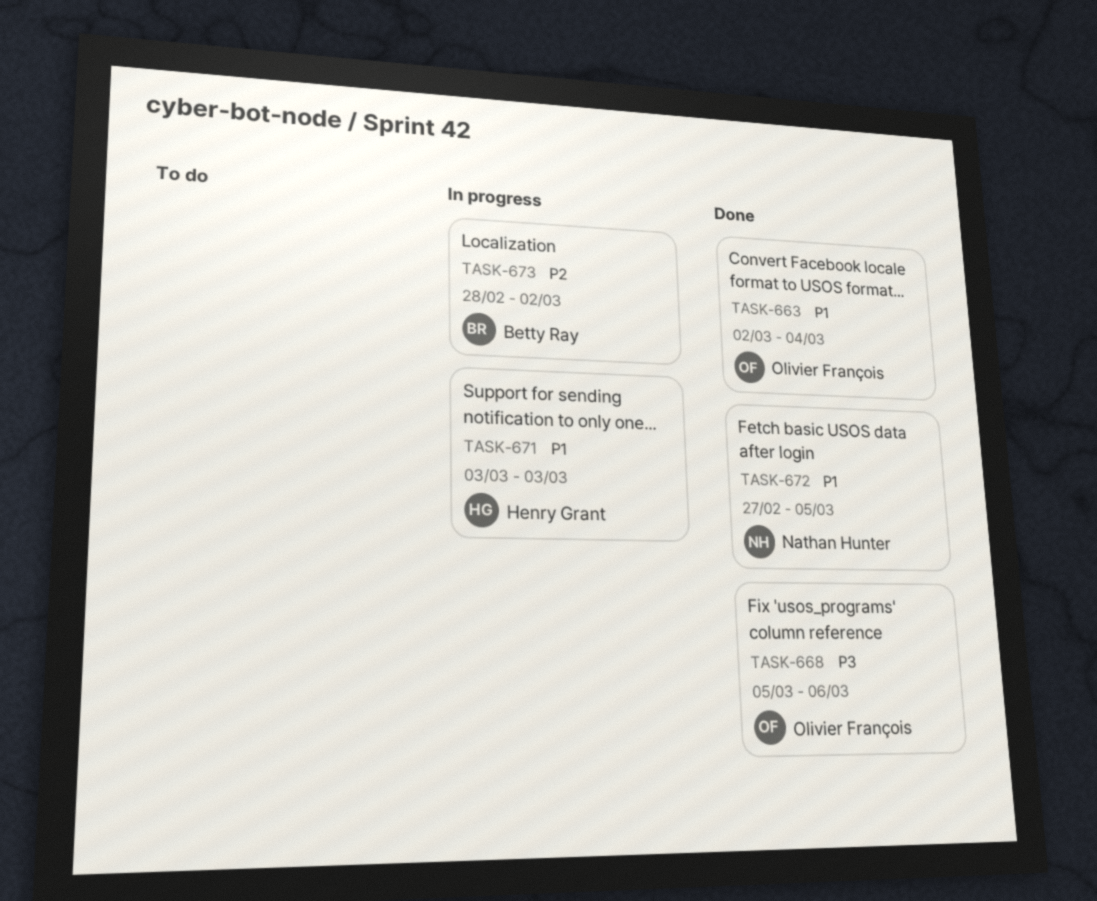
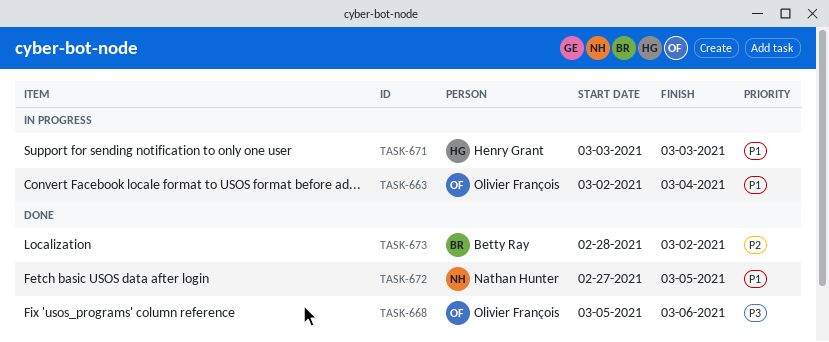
TASK-663, status: Done -> In progress
TASK-673, status: In progress -> Done

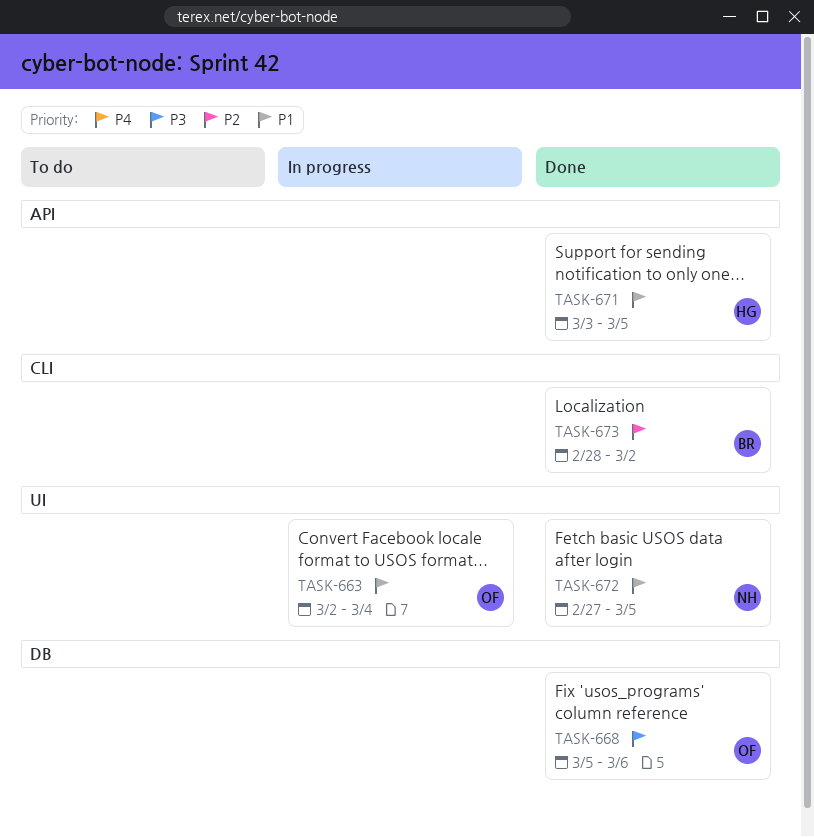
TASK-671, status: In progress -> Done
TASK-671, due: Mar 3 -> Mar 5

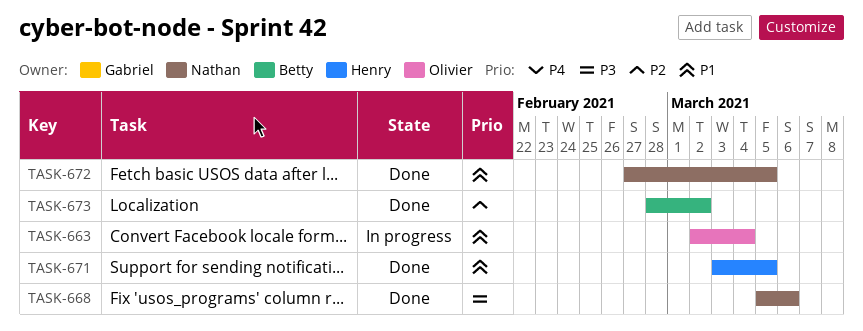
TASK-668, owner: Olivier -> Nathan

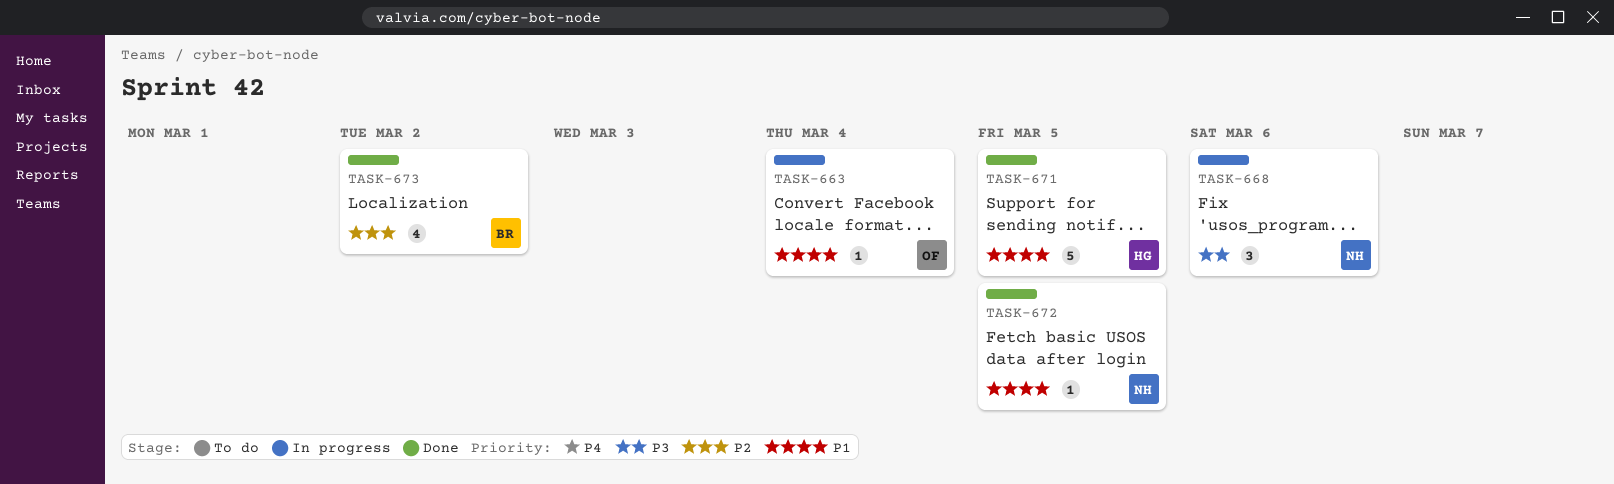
TASK-668, status: Done -> In progress

